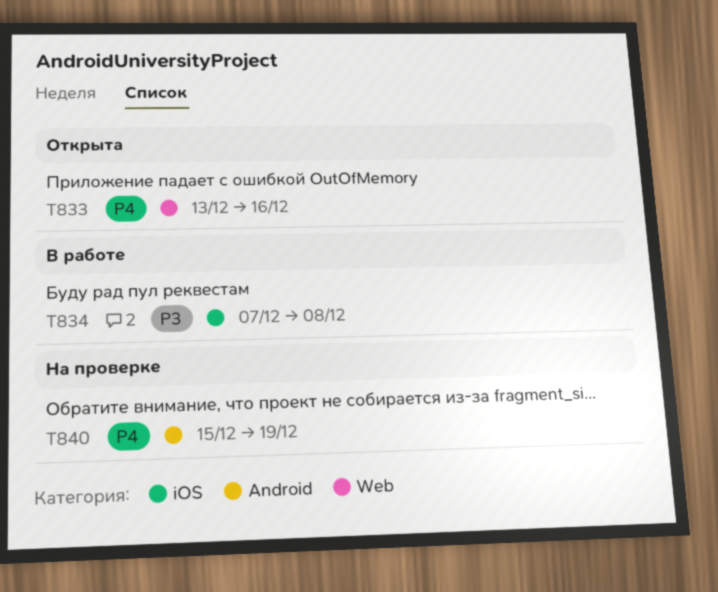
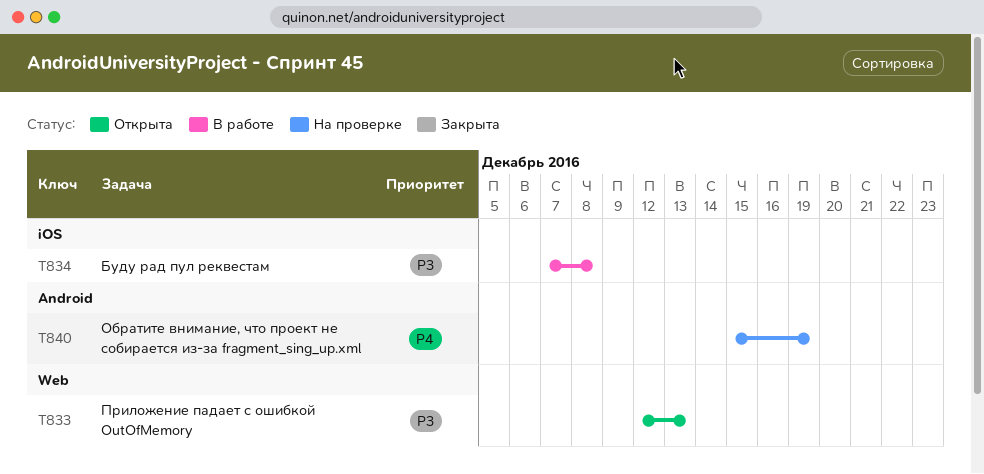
T833, priority: P4 -> P3
T833, start: Dec 13 -> Dec 12
T833, due: Dec 16 -> Dec 13

